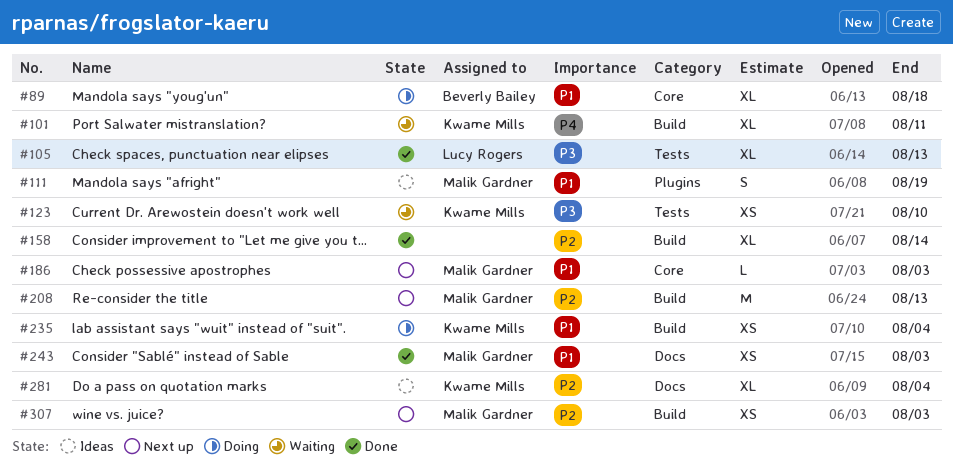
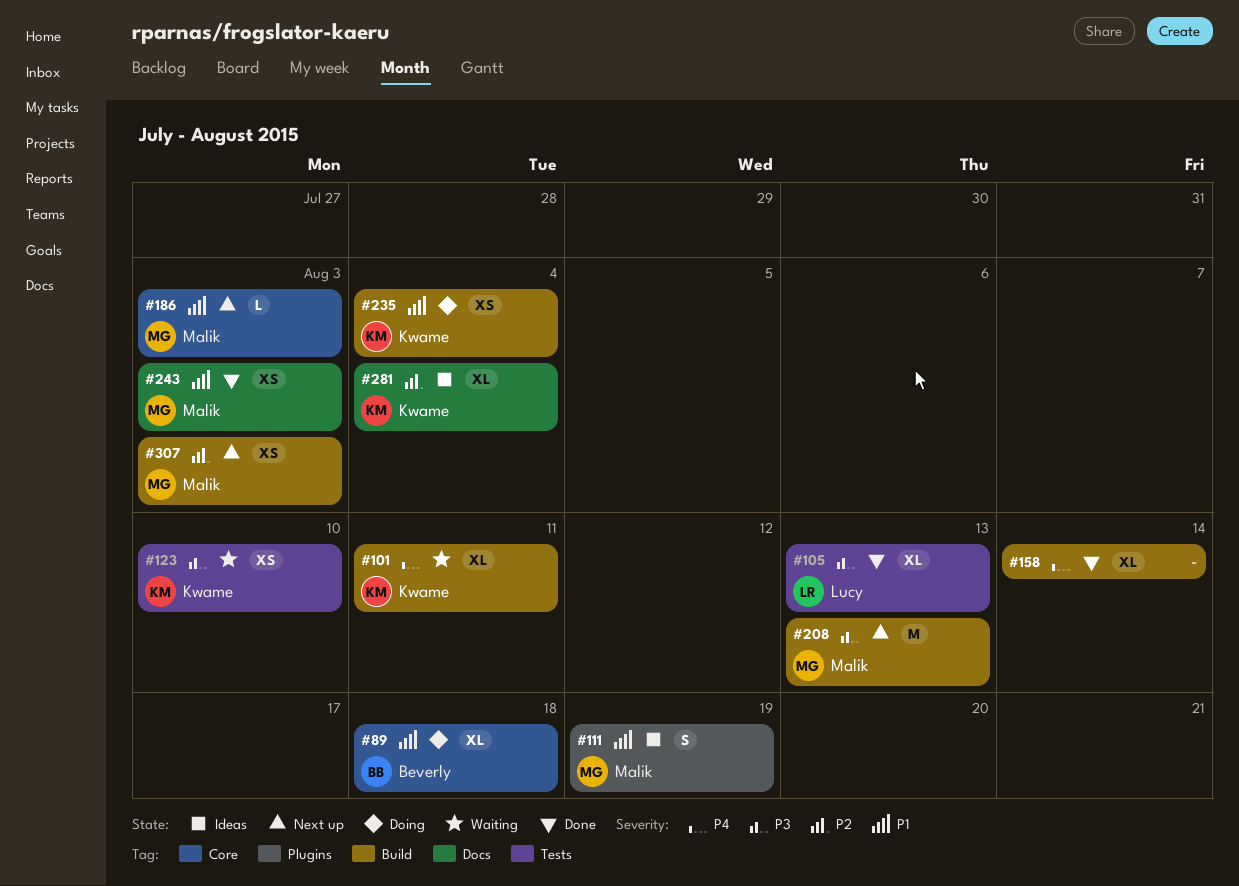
#158, priority: P2 -> P4
#208, priority: P2 -> P3

